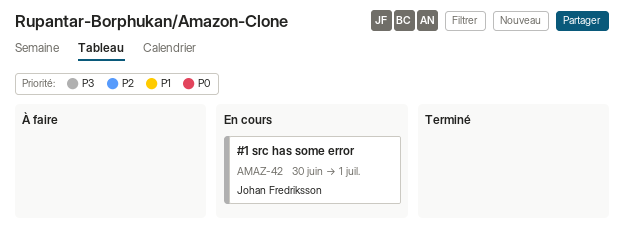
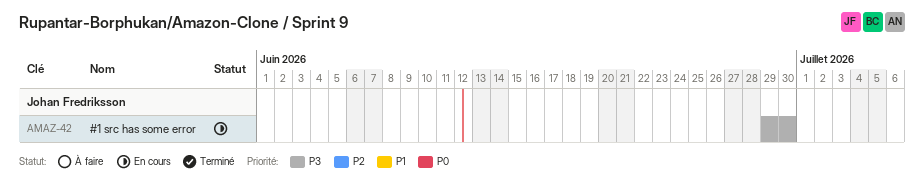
AMAZ-42, start: Jun 30 -> Jun 29
AMAZ-42, due: Jul 1 -> Jun 30

